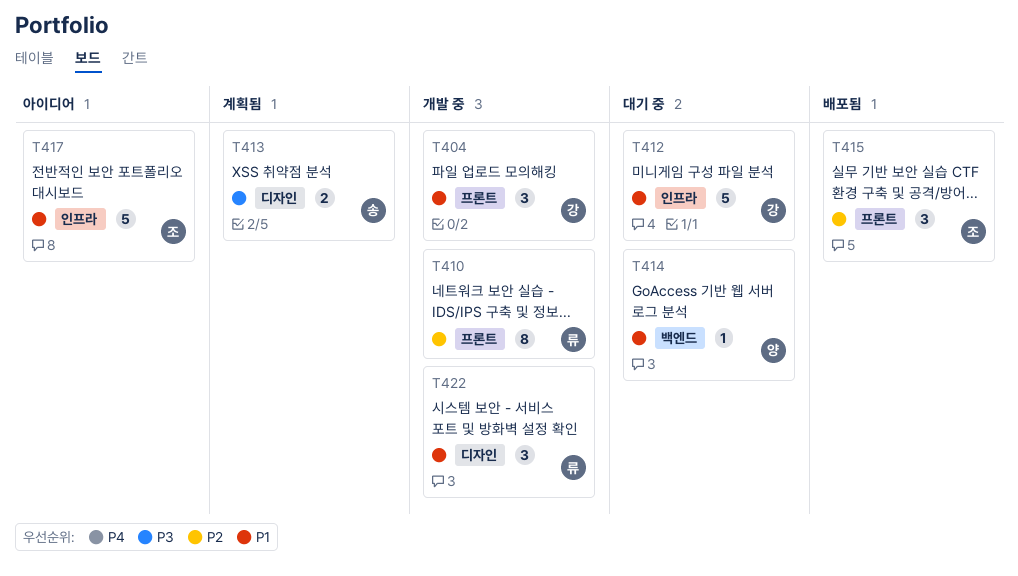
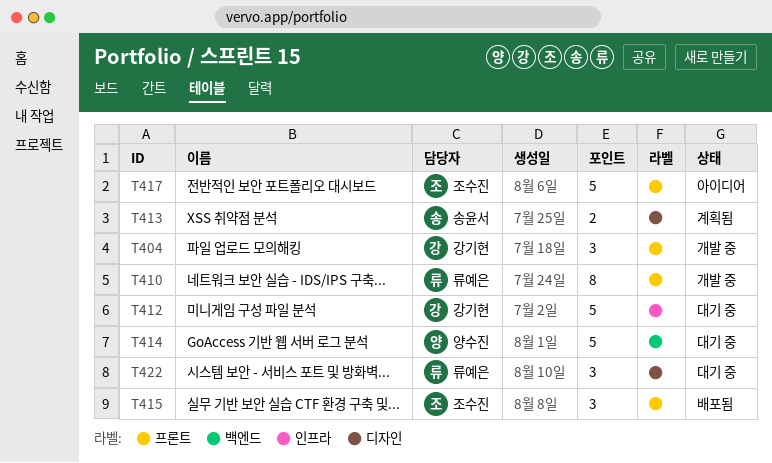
T414, estimate: 1 -> 5
T417, label: 인프라 -> 프론트
T422, status: 개발 중 -> 대기 중

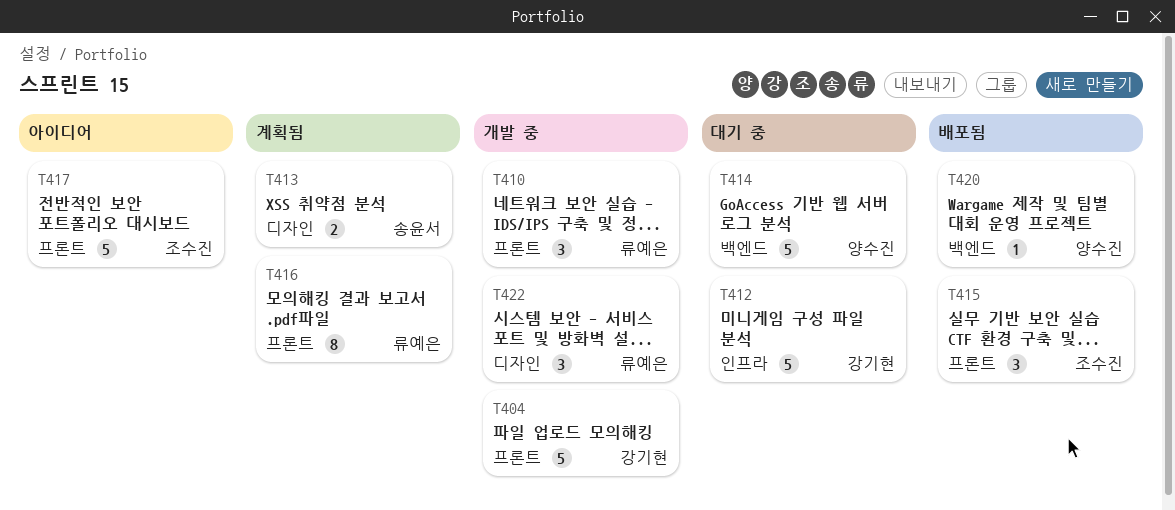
T404, estimate: 3 -> 5
T410, estimate: 8 -> 3
T416: none -> present
T420: none -> present
T422, status: 대기 중 -> 개발 중

